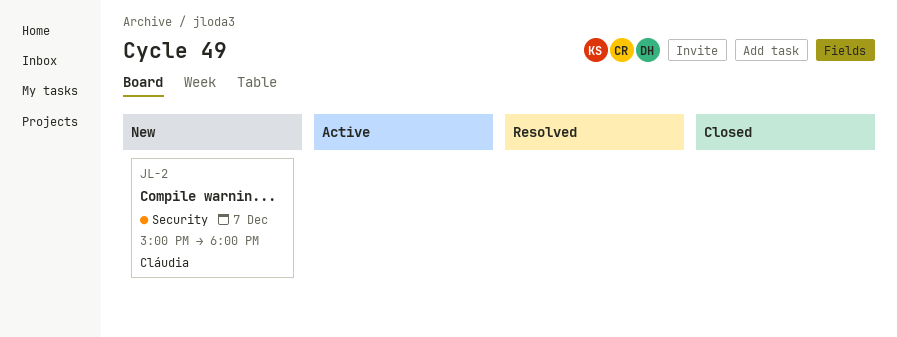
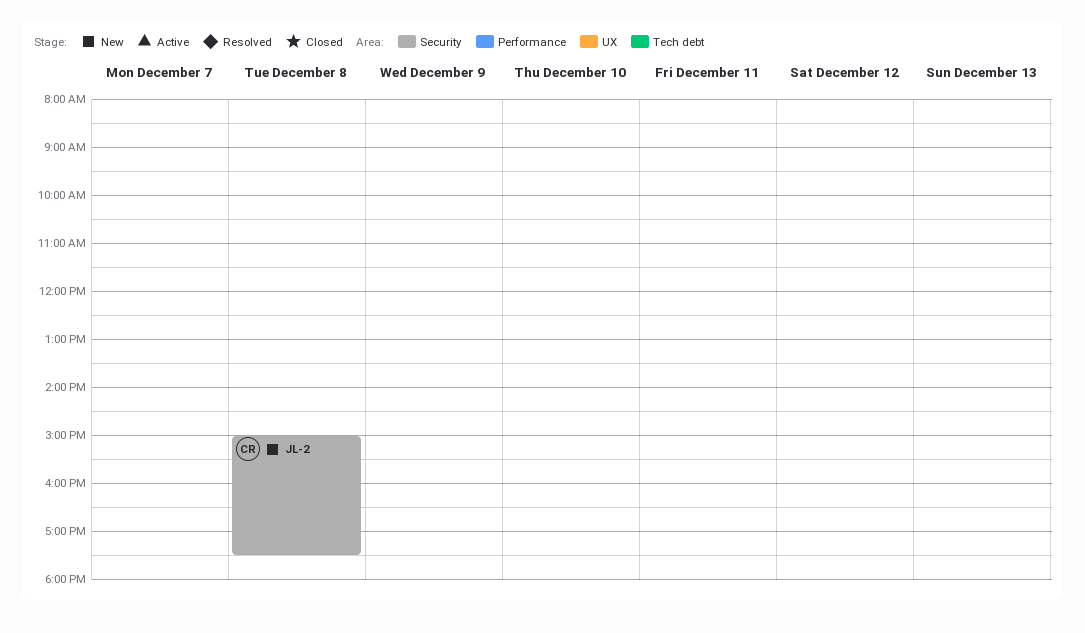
JL-2, day: Dec 7 -> Dec 8
JL-2, ends: 18:00 -> 17:30

